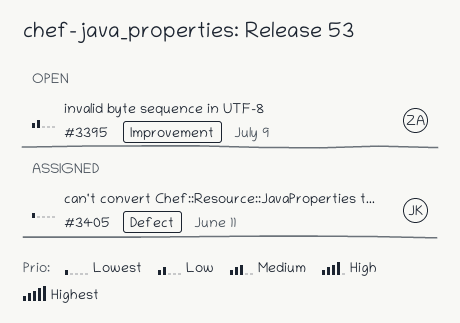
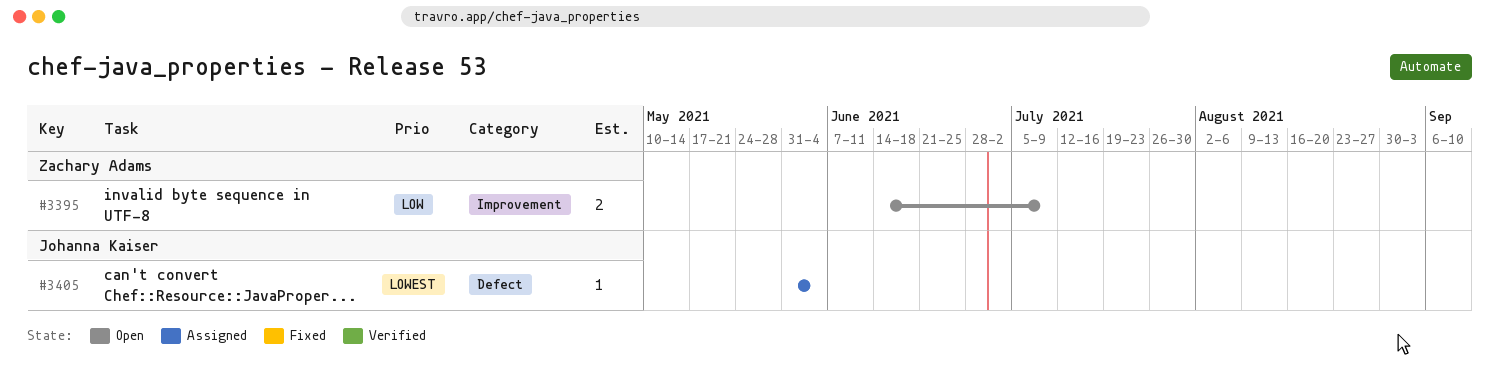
#3405, due: Jun 11 -> Jun 4

